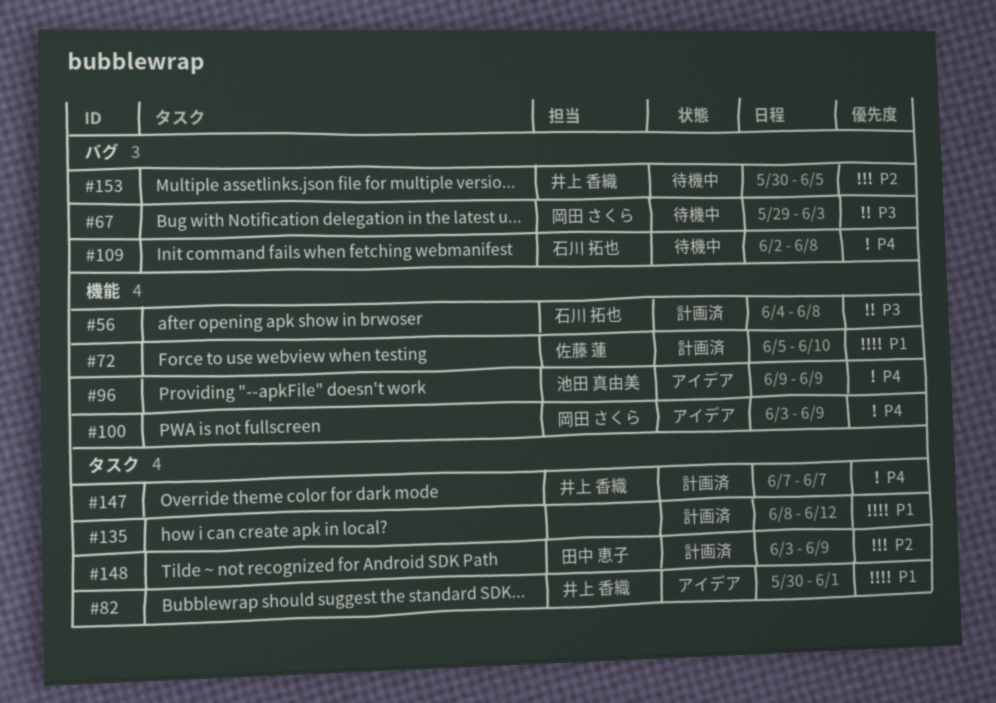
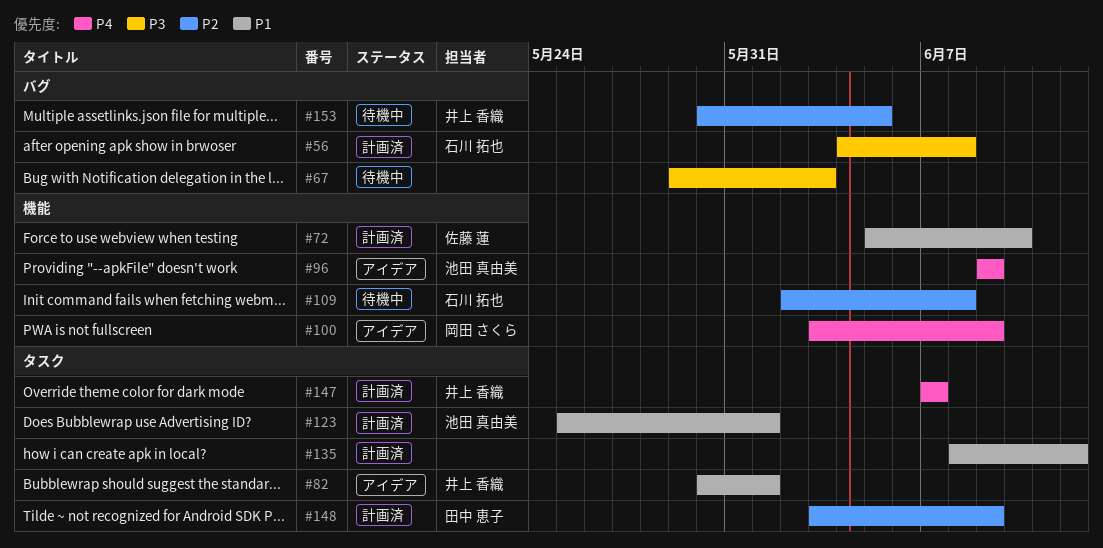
#56, label: 機能 -> バグ
#67, owner: 岡田 さくら -> none
#109, priority: P4 -> P2
#109, label: バグ -> 機能
#123: none -> present

